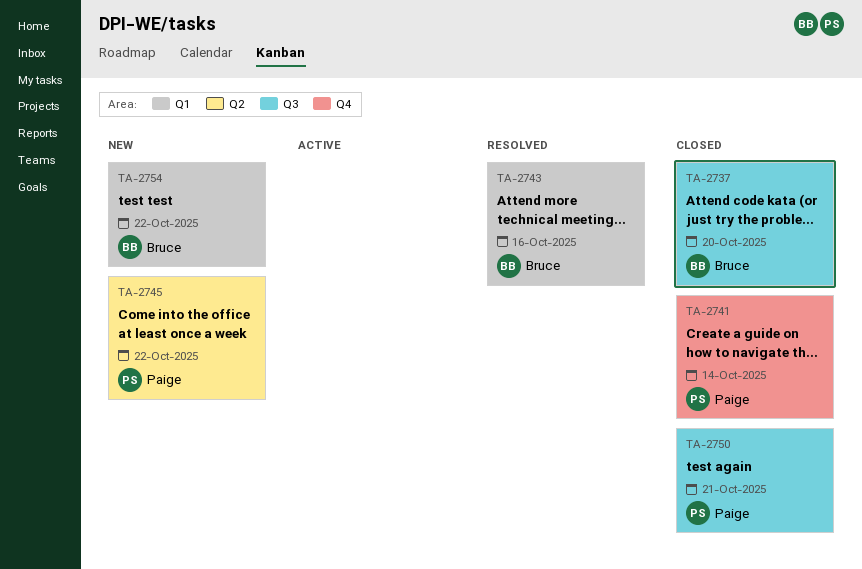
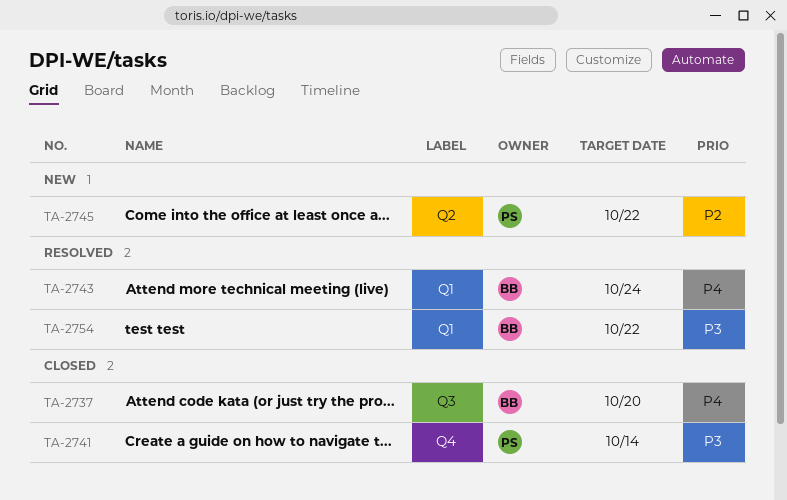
TA-2743, due: Oct 16 -> Oct 24
TA-2750: present -> none
TA-2754, status: New -> Resolved

